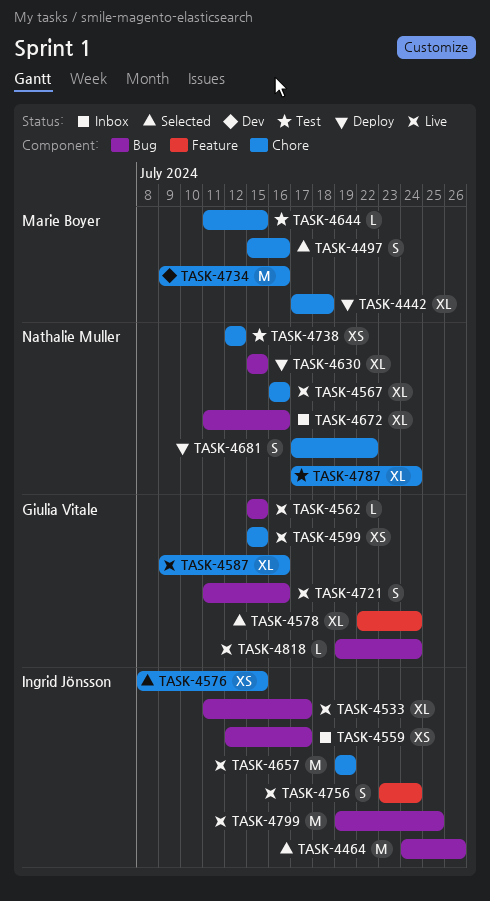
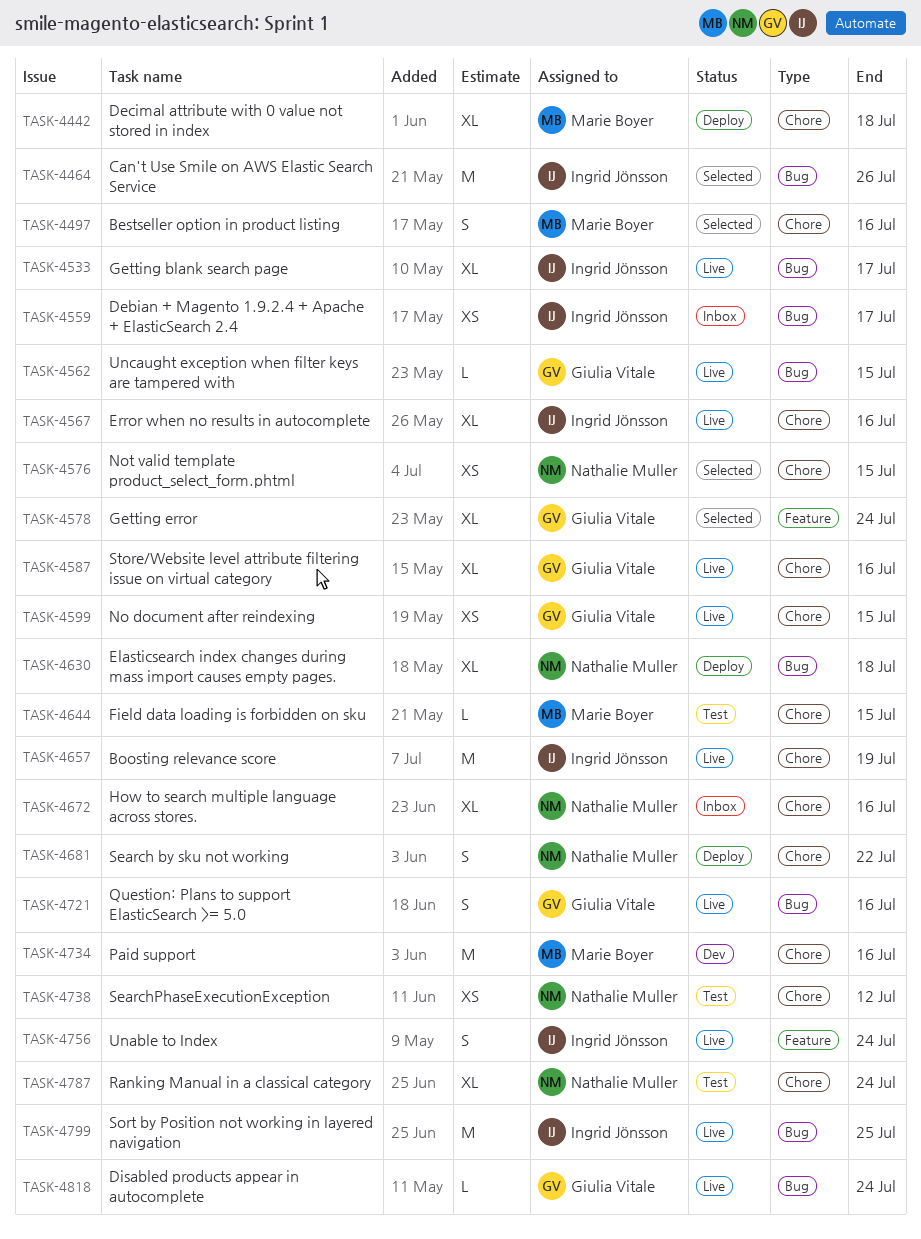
TASK-4567, owner: Nathalie Muller -> Ingrid Jönsson
TASK-4576, owner: Ingrid Jönsson -> Nathalie Muller
TASK-4630, due: Jul 15 -> Jul 18
TASK-4672, label: Bug -> Chore

